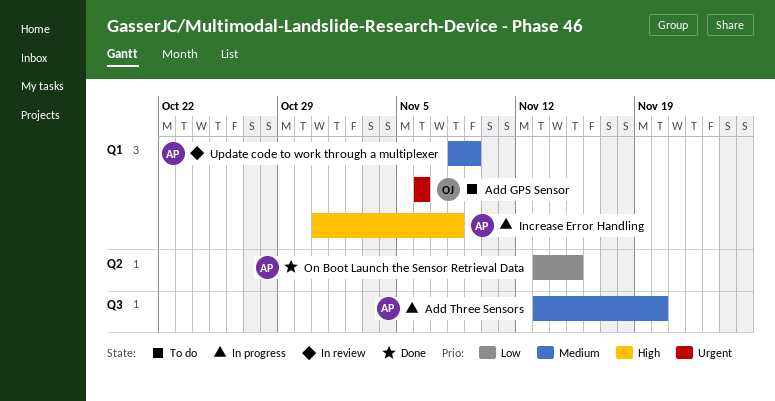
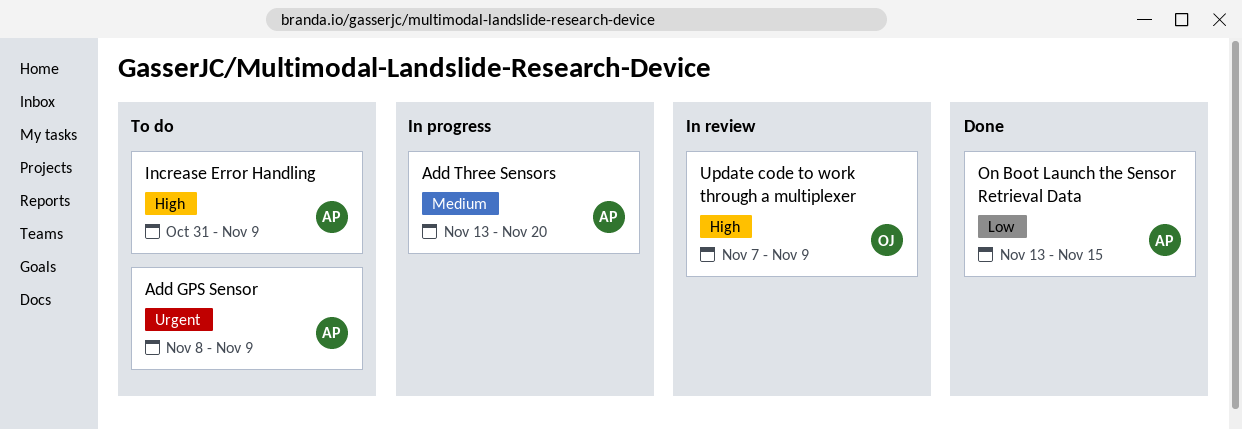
Add GPS Sensor, owner: OJ -> AP
Add GPS Sensor, start: Nov 6 -> Nov 8
Add GPS Sensor, due: Nov 6 -> Nov 9
Increase Error Handling, status: In progress -> To do
Increase Error Handling, due: Nov 8 -> Nov 9
Update code to work through a multiplexer, owner: AP -> OJ
Update code to work through a multiplexer, priority: Medium -> High
Update code to work through a multiplexer, start: Nov 8 -> Nov 7

